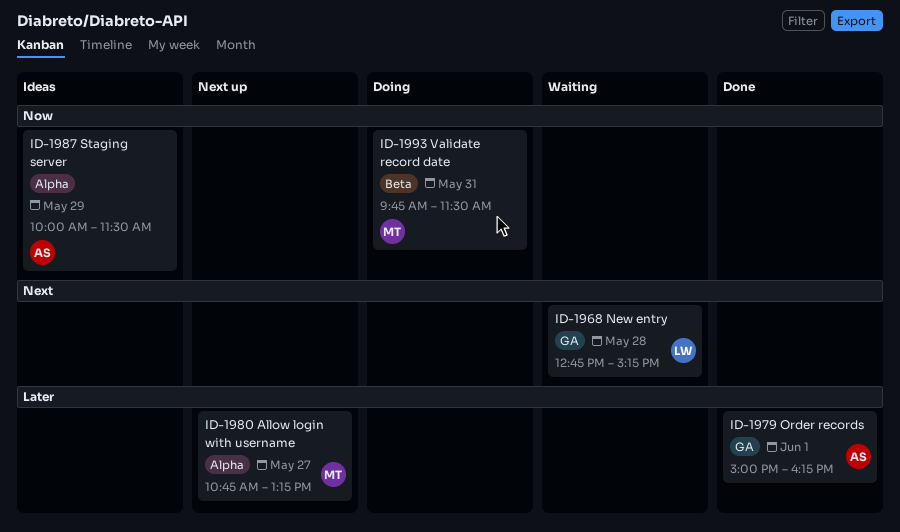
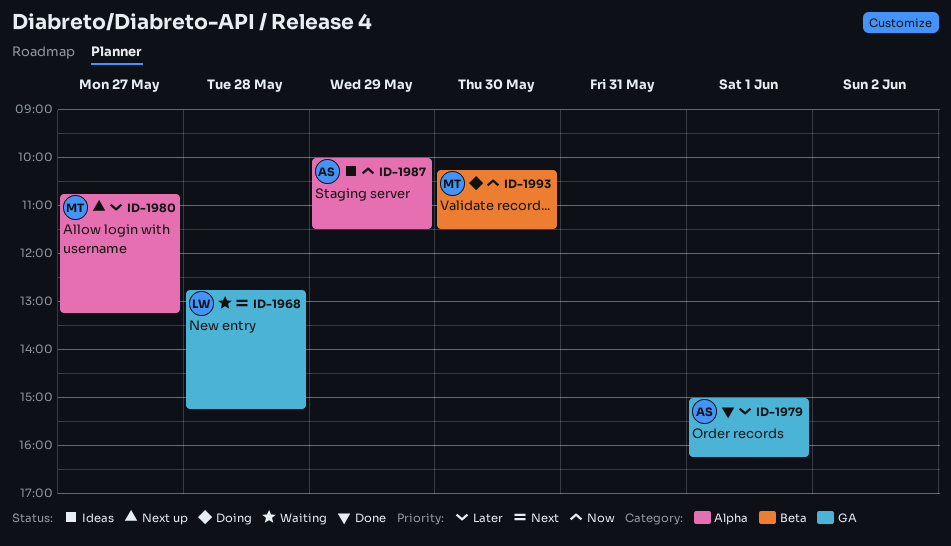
ID-1993, day: May 31 -> May 30
ID-1993, begins: 09:45 -> 10:15

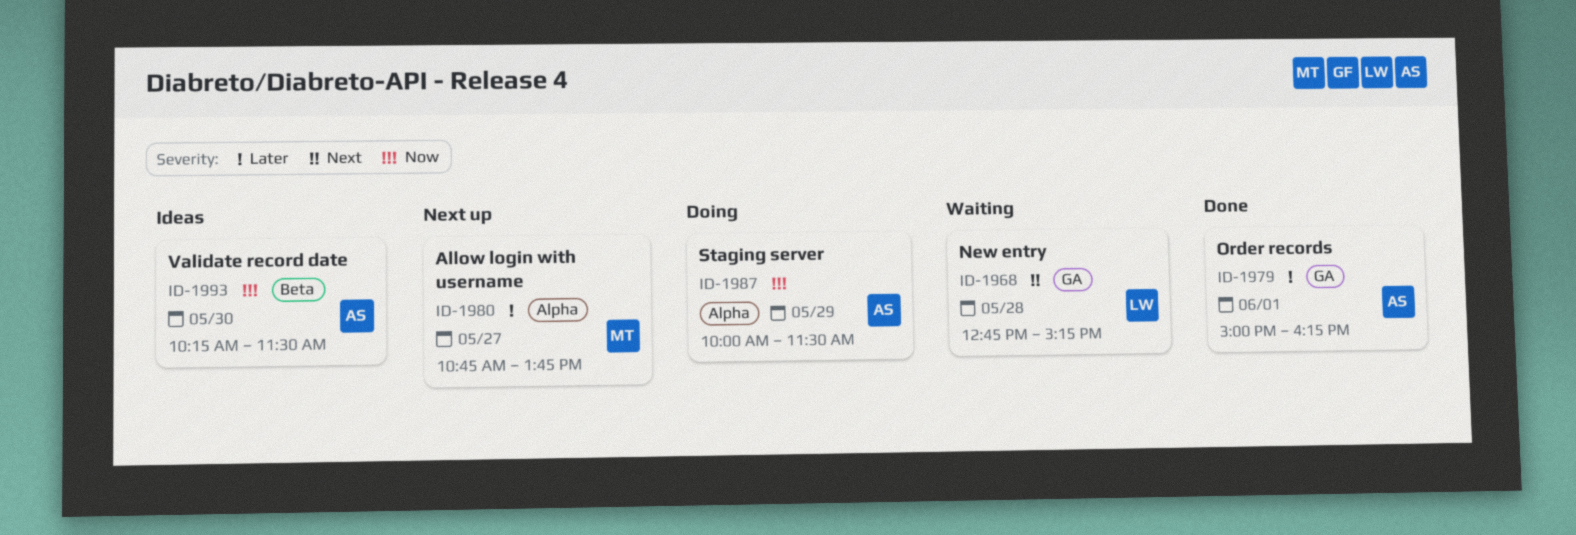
ID-1980, ends: 13:15 -> 13:45
ID-1987, status: Ideas -> Doing
ID-1993, status: Doing -> Ideas
ID-1993, owner: MT -> AS

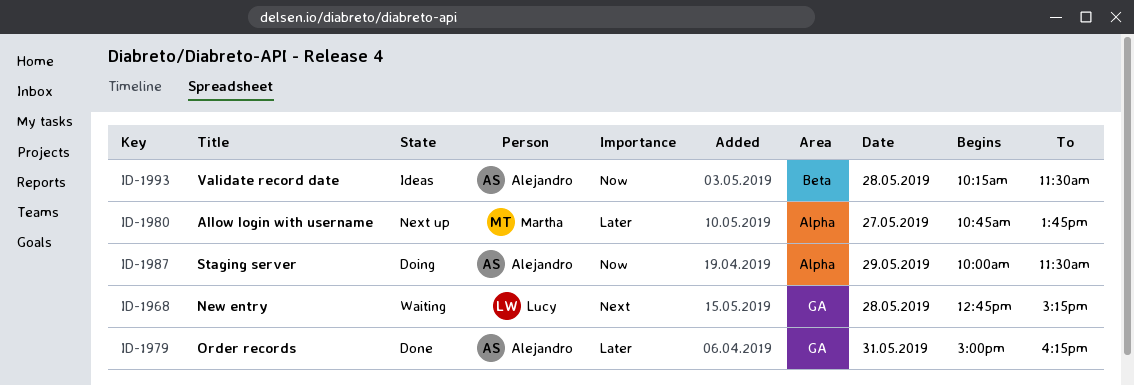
ID-1979, day: Jun 1 -> May 31
ID-1993, day: May 30 -> May 28

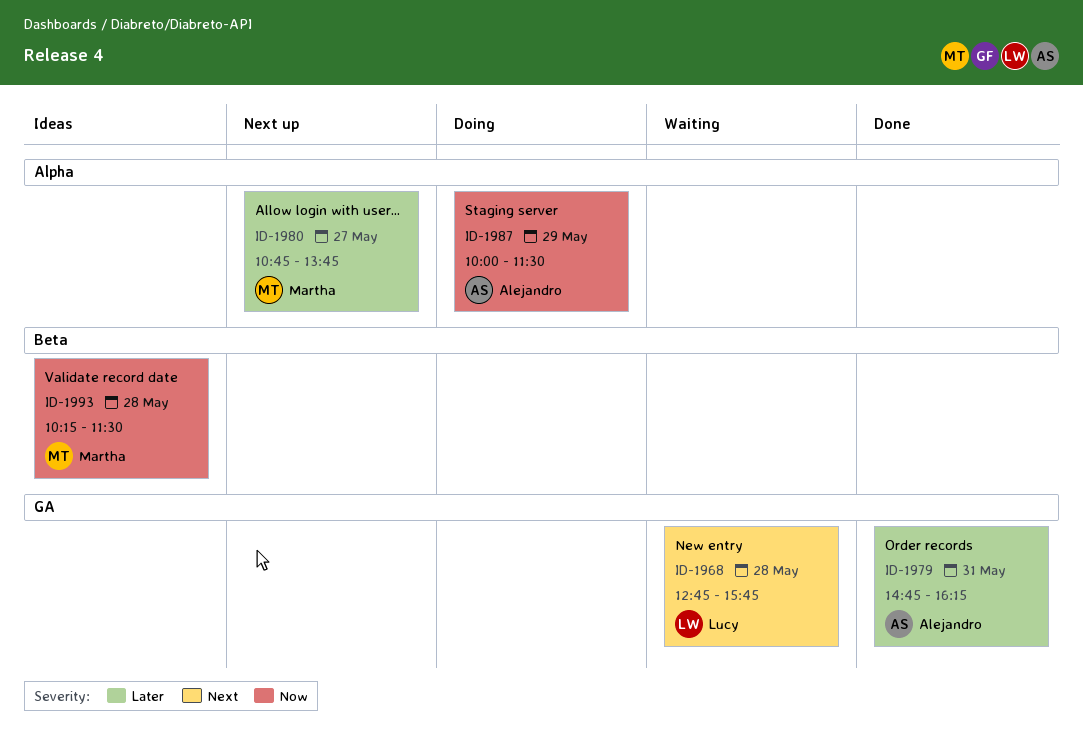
ID-1968, ends: 15:15 -> 15:45
ID-1979, begins: 15:00 -> 14:45
ID-1993, owner: Alejandro -> Martha

